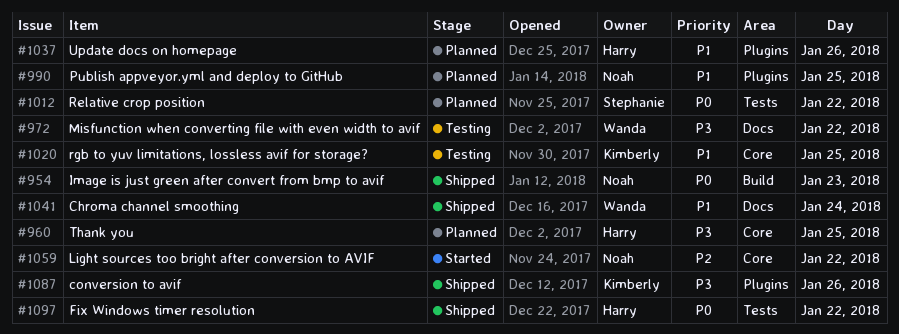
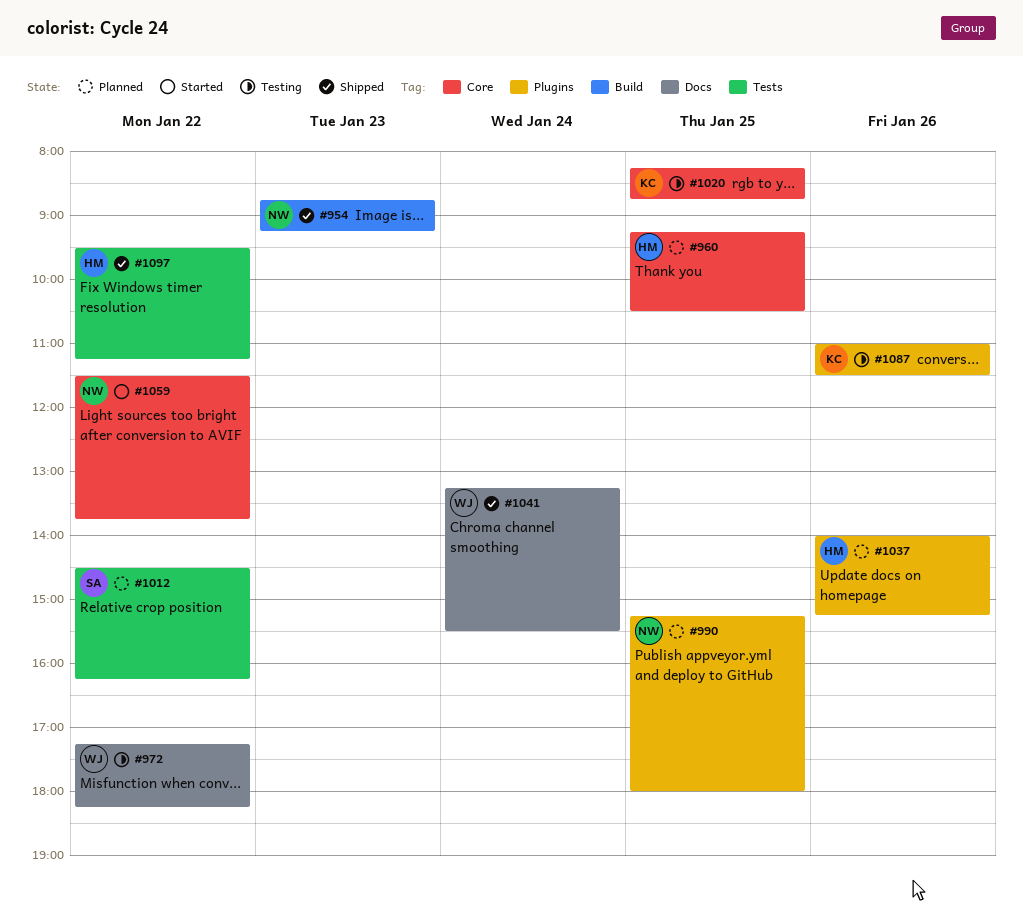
#1087, status: Shipped -> Testing

